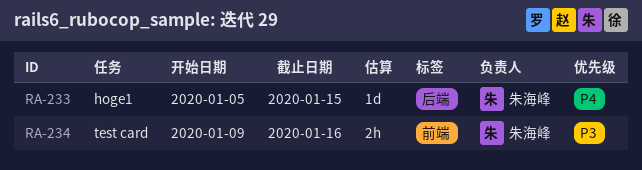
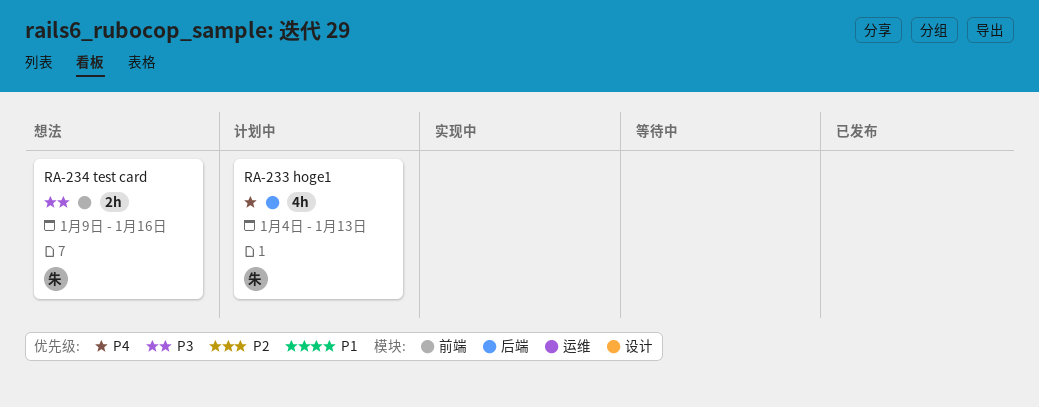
RA-233, estimate: 1d -> 4h
RA-233, start: Jan 5 -> Jan 4
RA-233, due: Jan 15 -> Jan 13

